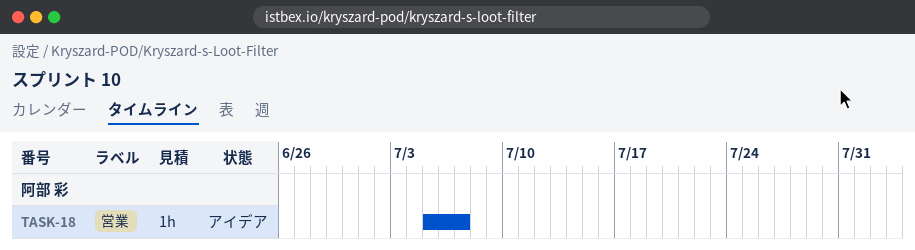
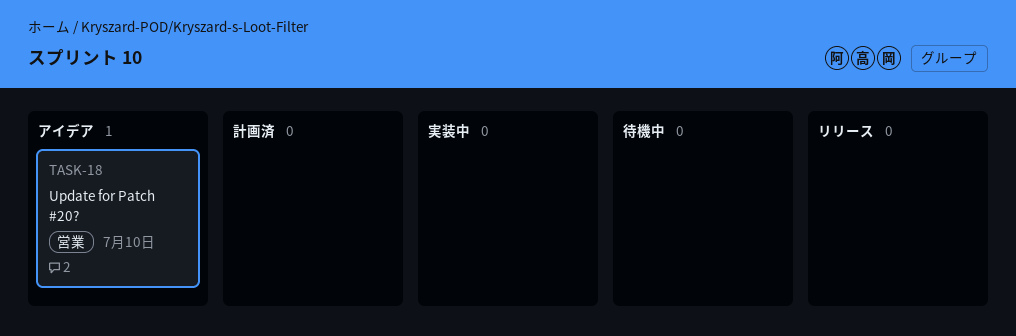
TASK-18, due: Jul 7 -> Jul 10

